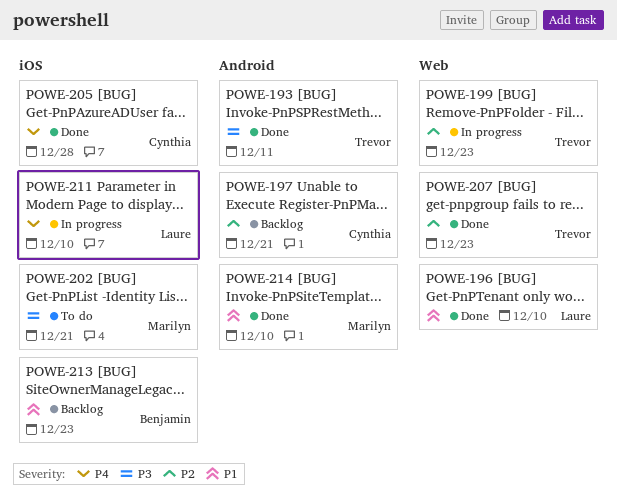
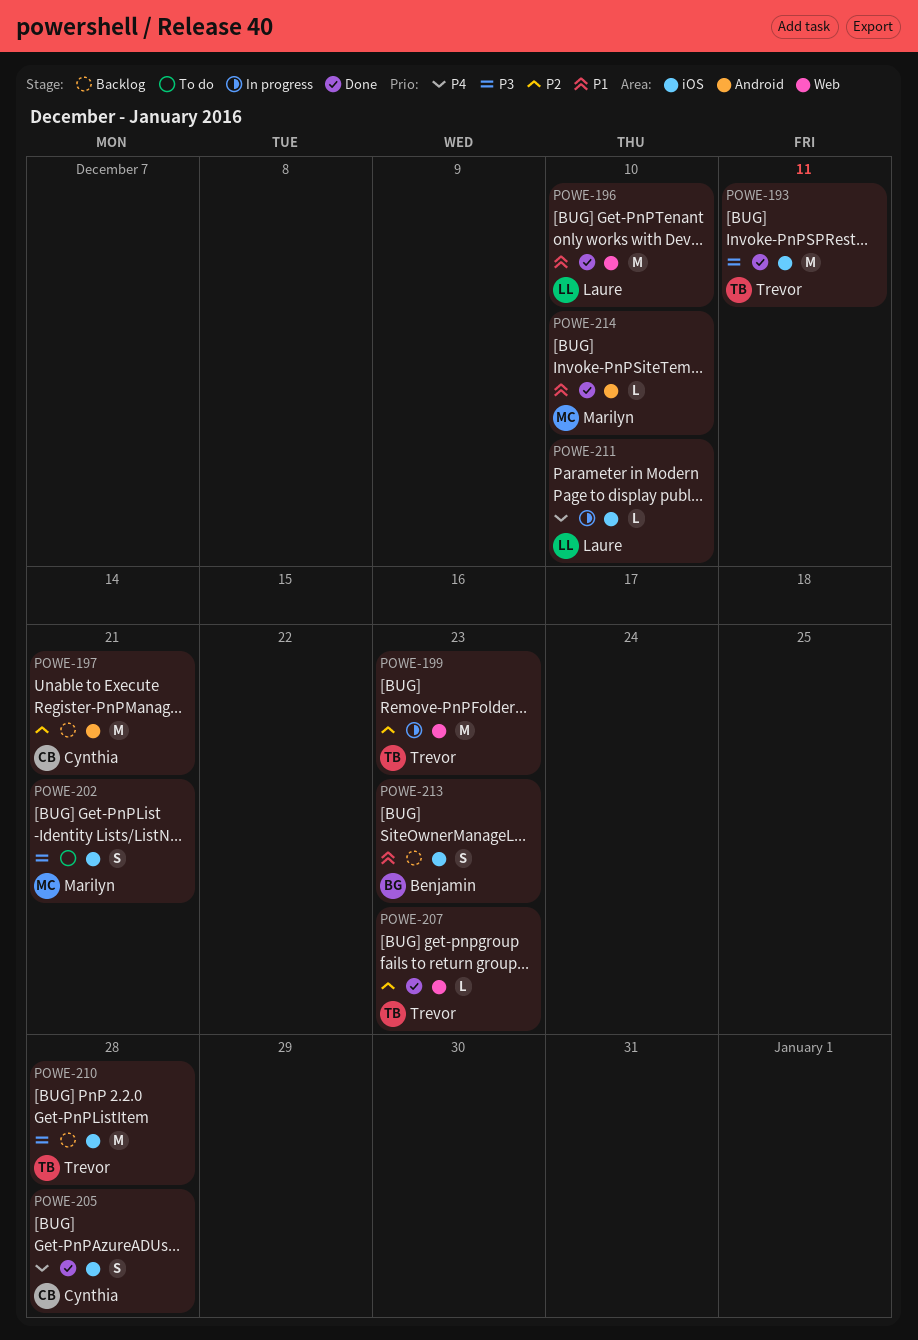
POWE-193, label: Android -> iOS
POWE-210: none -> present

